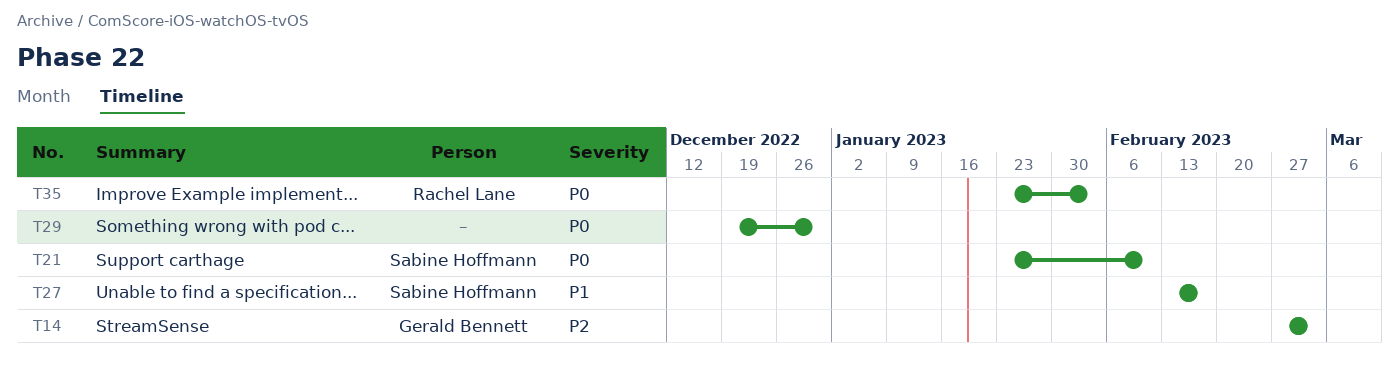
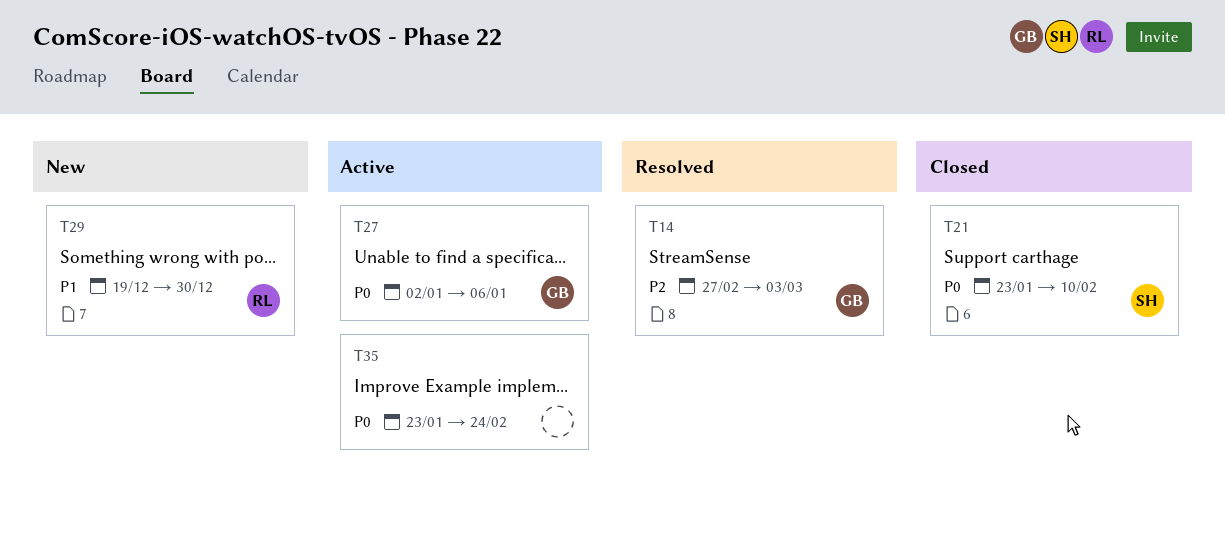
T27, owner: Sabine Hoffmann -> Gerald Bennett
T27, priority: P1 -> P0
T27, start: Feb 13 -> Jan 2
T27, due: Feb 17 -> Jan 6
T29, owner: none -> Rachel Lane
T29, priority: P0 -> P1
T35, owner: Rachel Lane -> none
T35, due: Feb 3 -> Feb 24

